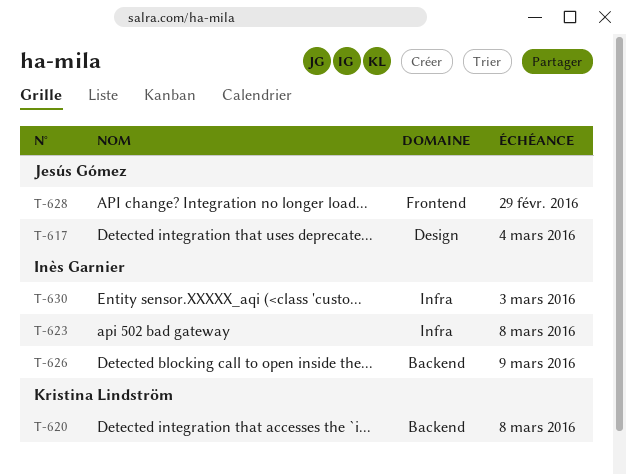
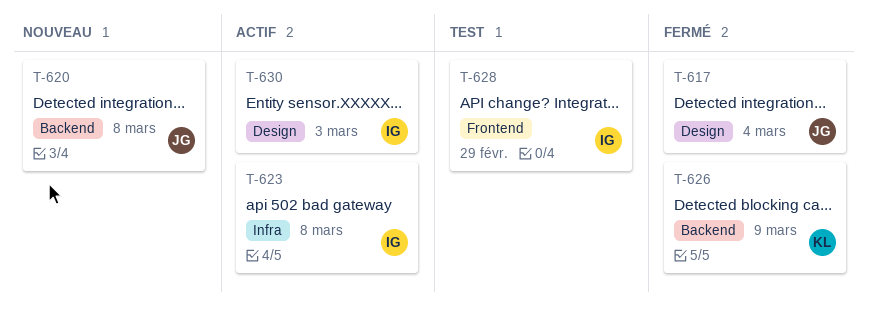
T-620, owner: Kristina Lindström -> Jesús Gómez
T-626, owner: Inès Garnier -> Kristina Lindström
T-628, owner: Jesús Gómez -> Inès Garnier
T-630, label: Infra -> Design

